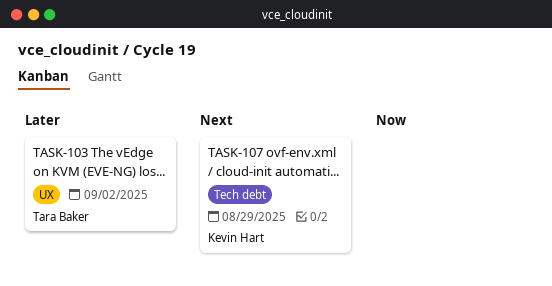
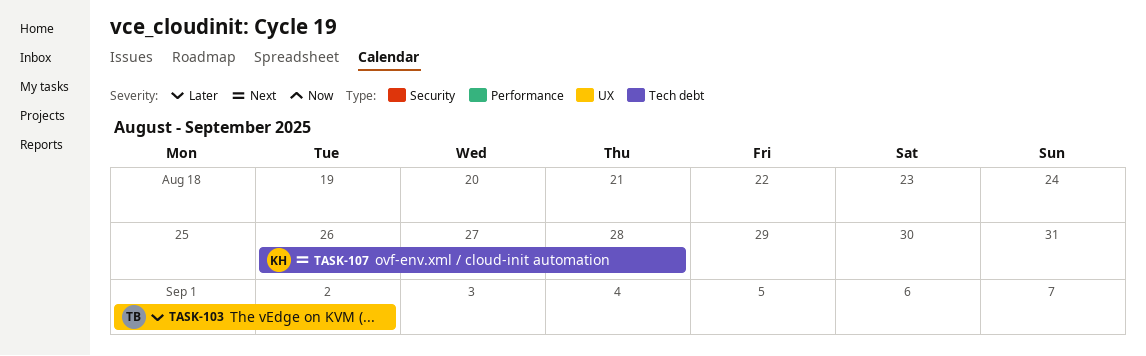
TASK-107, due: Aug 29 -> Aug 28

